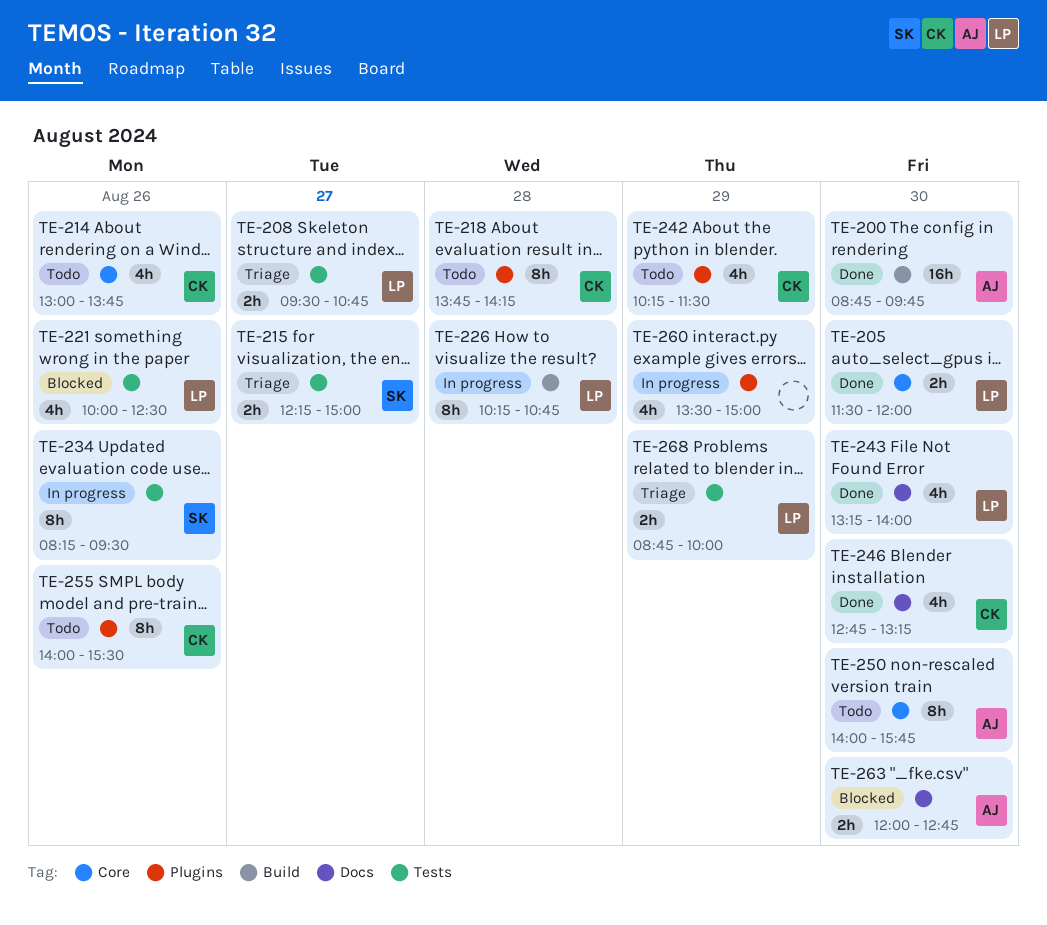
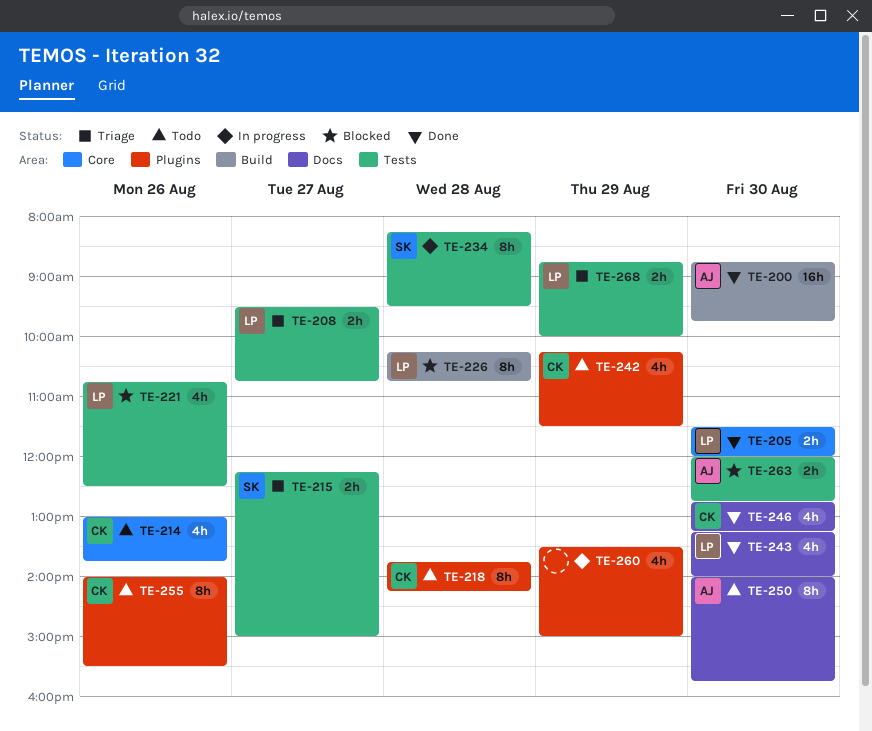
TE-221, begins: 10:00 -> 10:45
TE-226, status: In progress -> Blocked
TE-234, day: Aug 26 -> Aug 28
TE-250, label: Core -> Docs
TE-263, label: Docs -> Tests

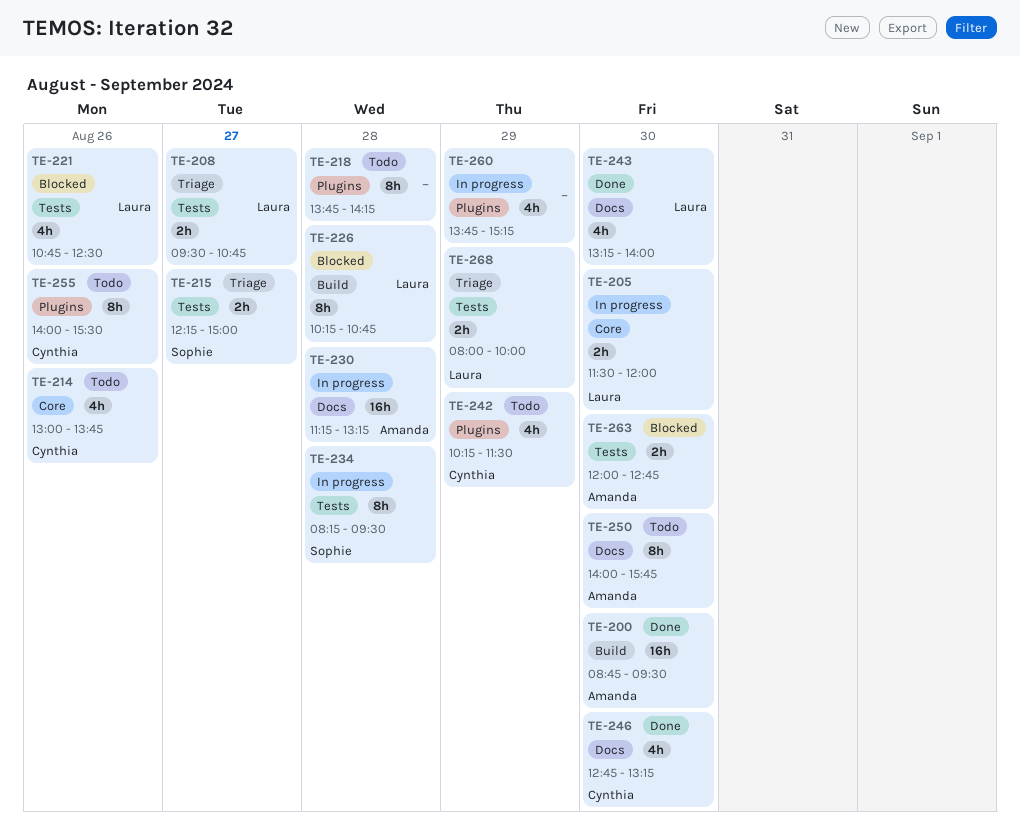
TE-200, ends: 09:45 -> 09:30
TE-205, status: Done -> In progress
TE-218, owner: Cynthia -> none
TE-230: none -> present
TE-260, begins: 13:30 -> 13:45
TE-260, ends: 15:00 -> 15:15
TE-268, begins: 08:45 -> 08:00

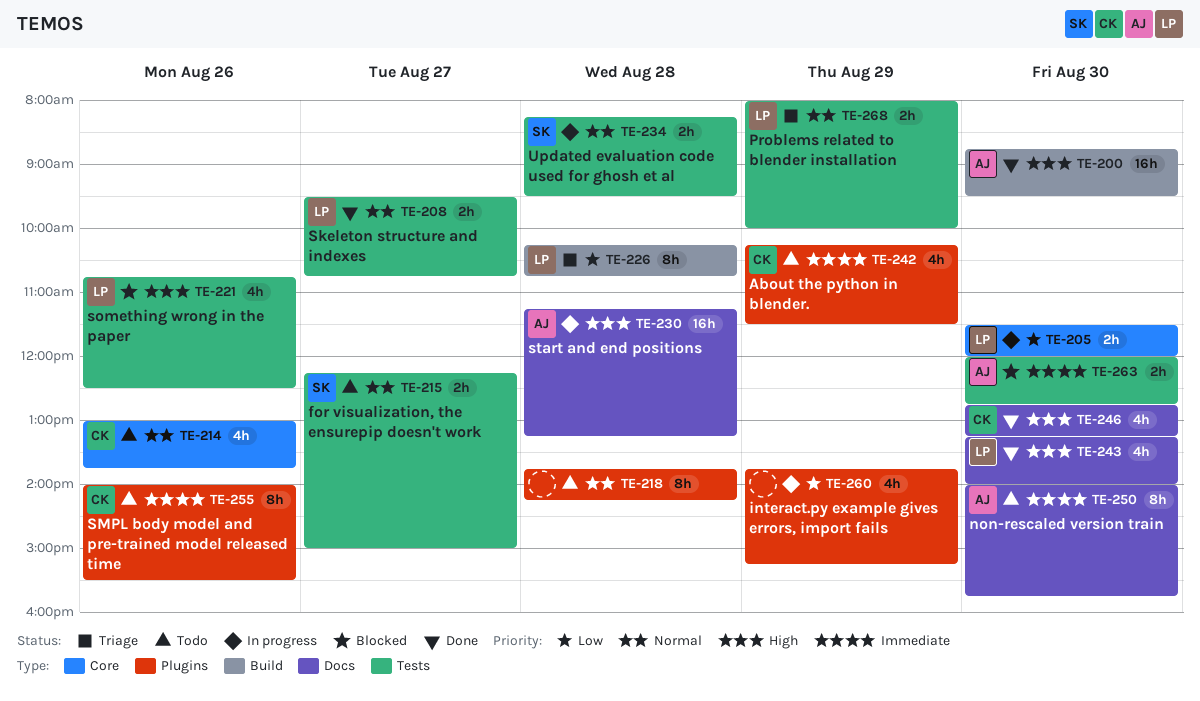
TE-208, status: Triage -> Done
TE-215, status: Triage -> Todo
TE-226, status: Blocked -> Triage
TE-234, estimate: 8h -> 2h

